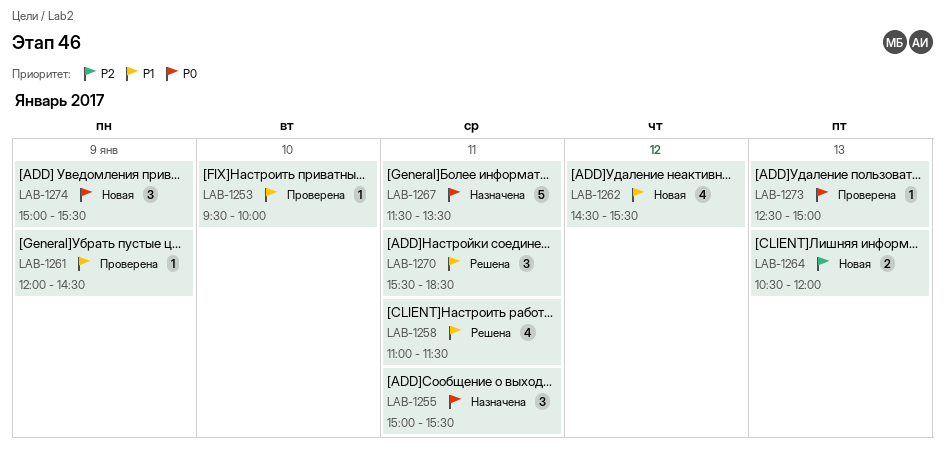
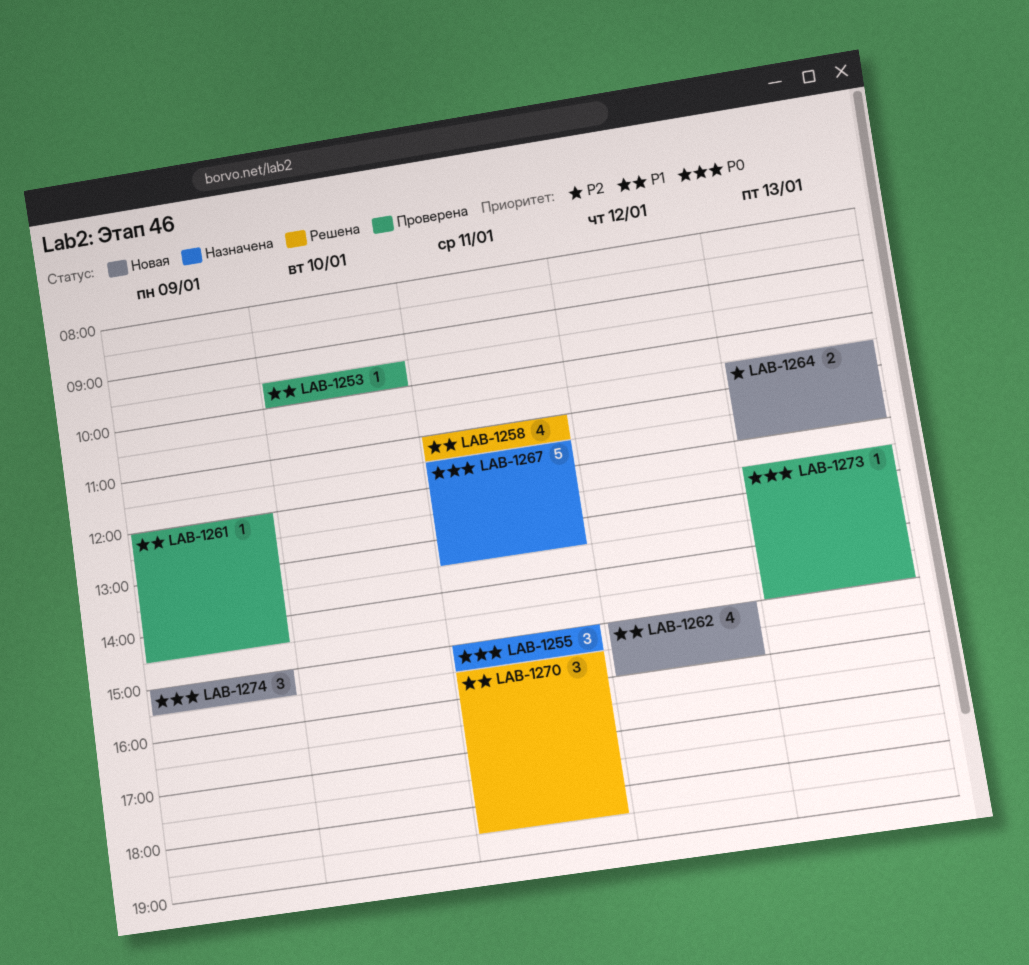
LAB-1262, begins: 14:30 -> 15:00
LAB-1262, ends: 15:30 -> 16:00

